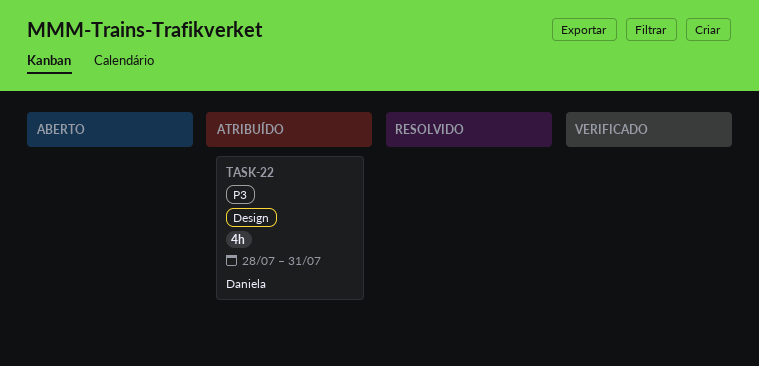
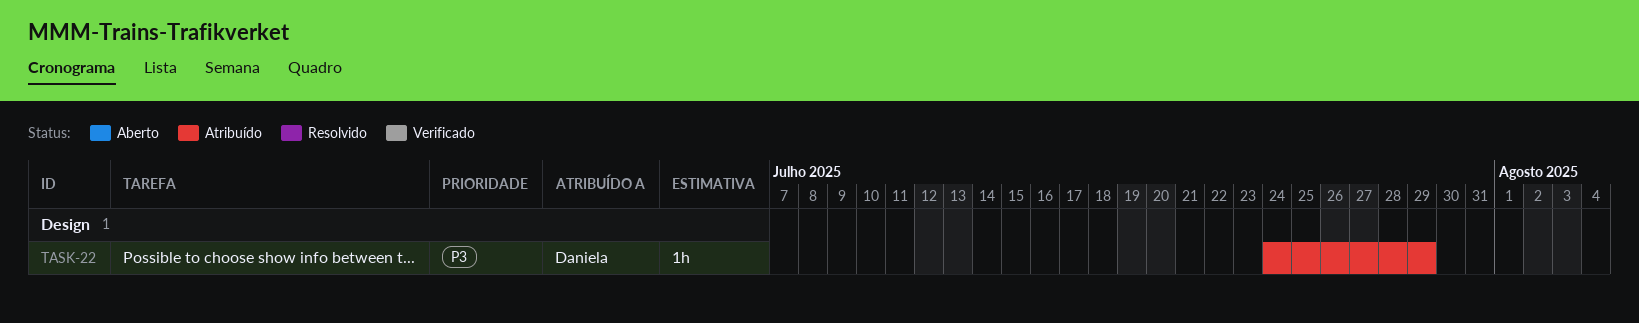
TASK-22, estimate: 4h -> 1h
TASK-22, start: Jul 28 -> Jul 24
TASK-22, due: Jul 31 -> Jul 29

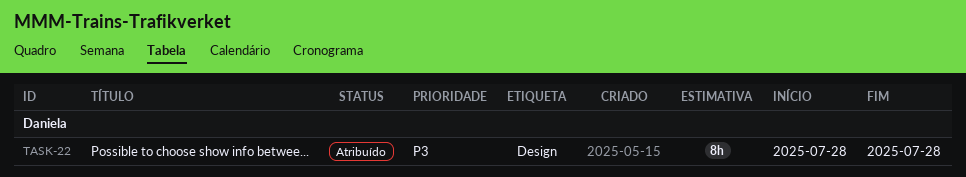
TASK-22, estimate: 1h -> 8h
TASK-22, start: Jul 24 -> Jul 28
TASK-22, due: Jul 29 -> Jul 28

